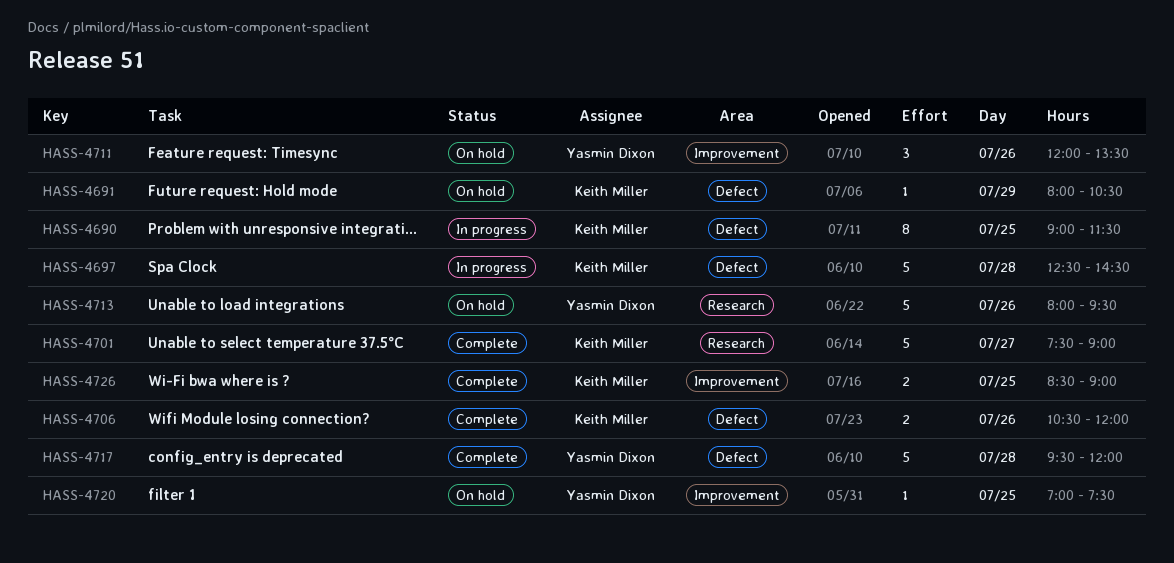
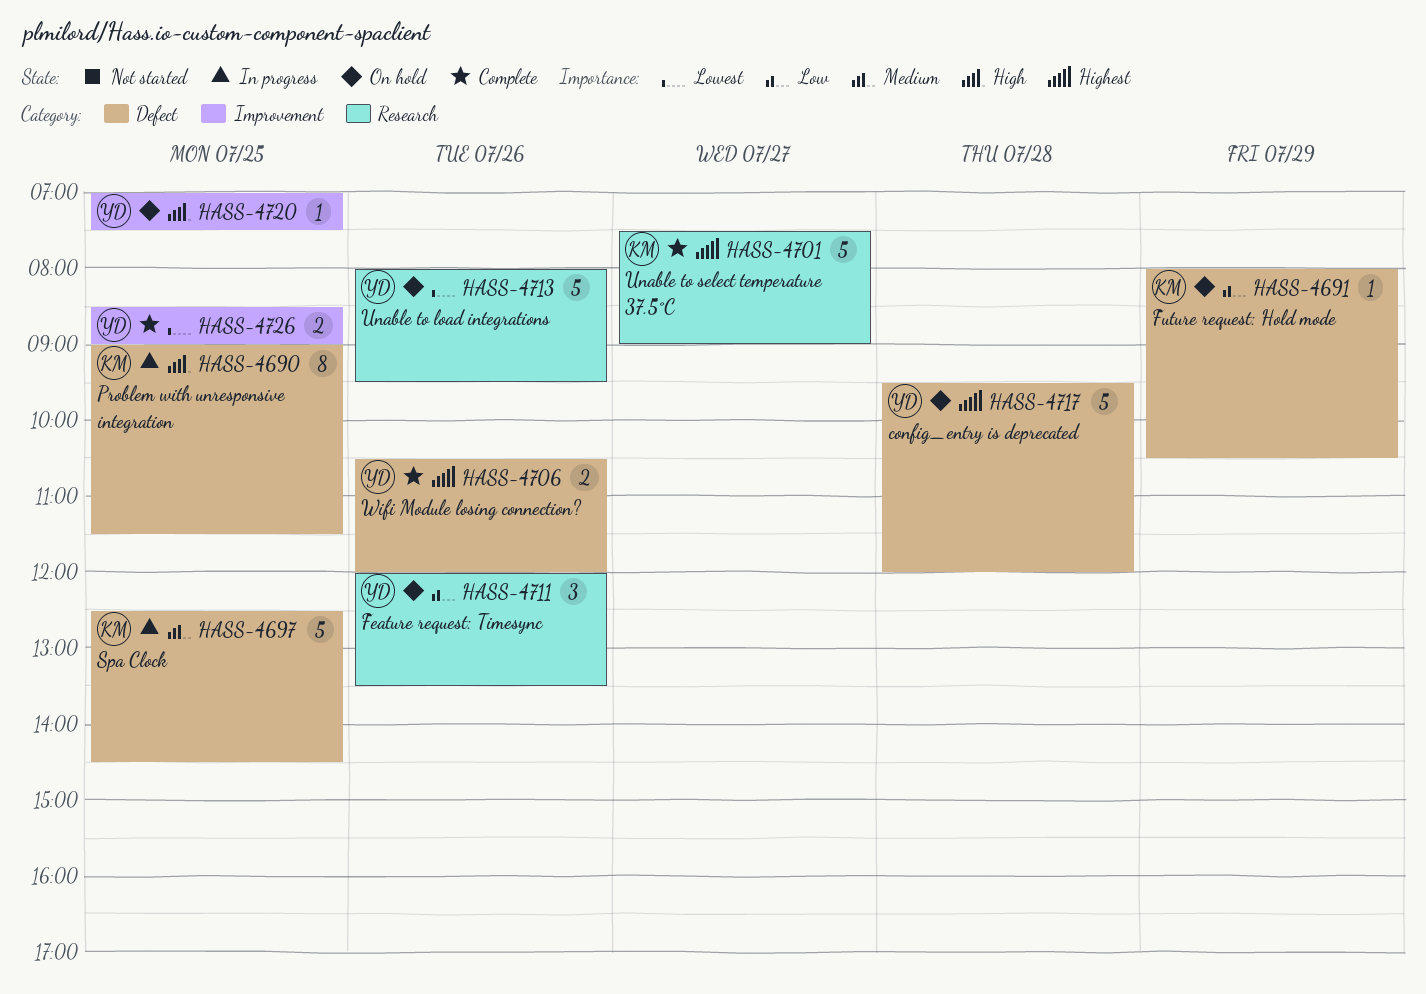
HASS-4697, day: Jul 28 -> Jul 25
HASS-4706, owner: Keith Miller -> Yasmin Dixon
HASS-4711, label: Improvement -> Research
HASS-4717, status: Complete -> On hold
HASS-4726, owner: Keith Miller -> Yasmin Dixon

